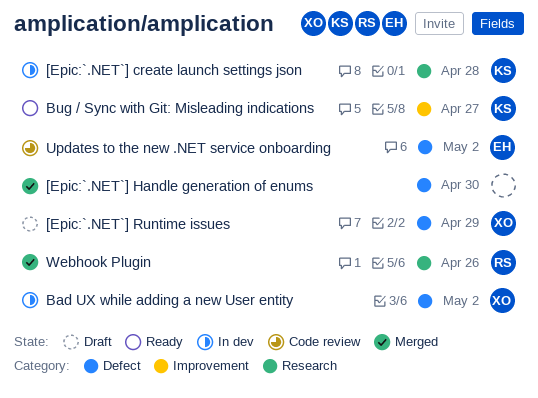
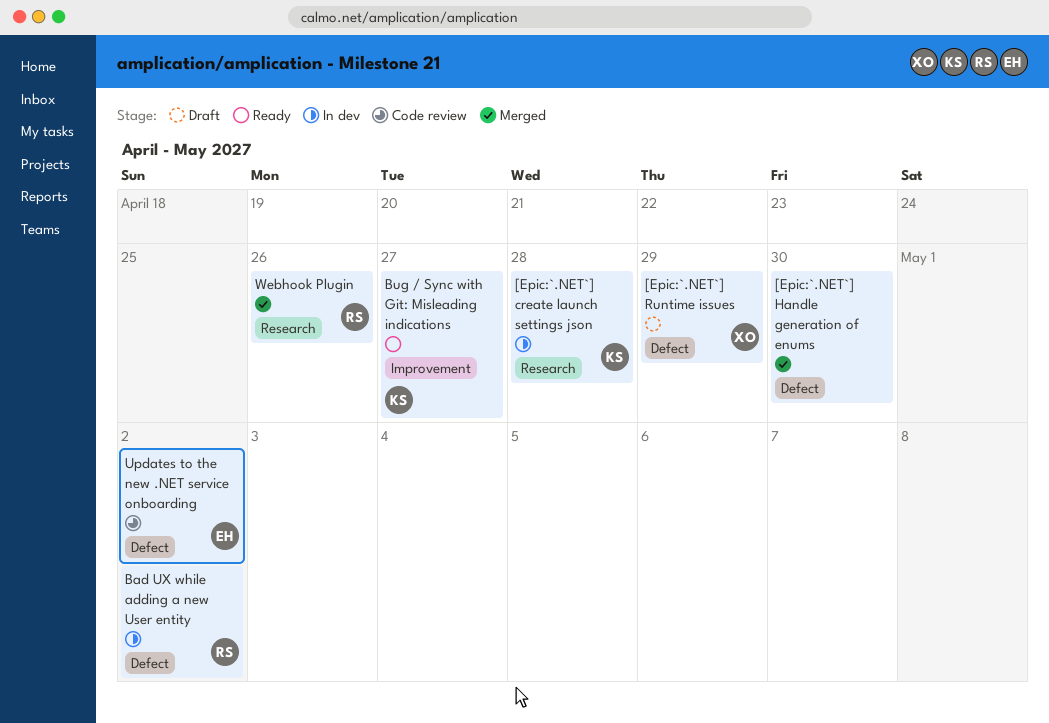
Bad UX while adding a new User entity, owner: XO -> RS

